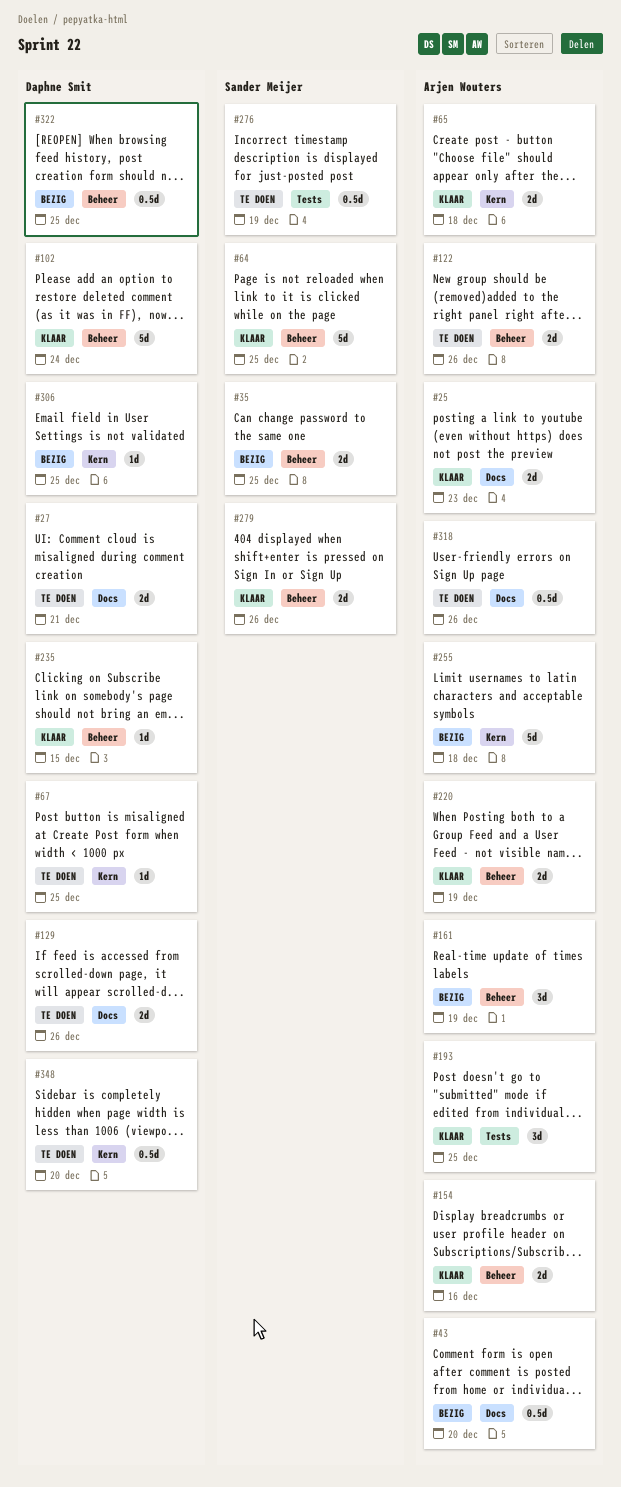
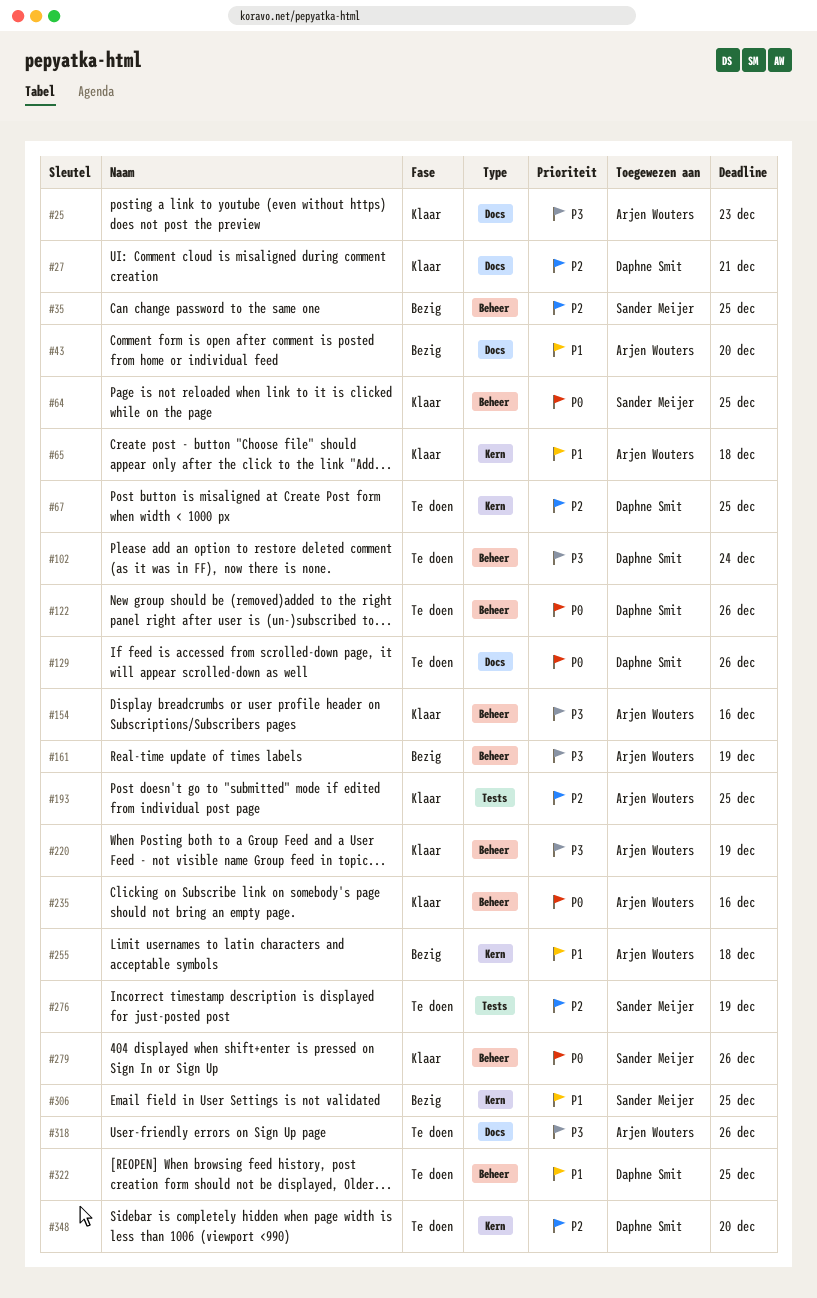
#27, status: Te doen -> Klaar
#102, status: Klaar -> Te doen
#122, owner: Arjen Wouters -> Daphne Smit
#235, owner: Daphne Smit -> Arjen Wouters
#235, due: Dec 15 -> Dec 16
#306, owner: Daphne Smit -> Sander Meijer
#322, status: Bezig -> Te doen

